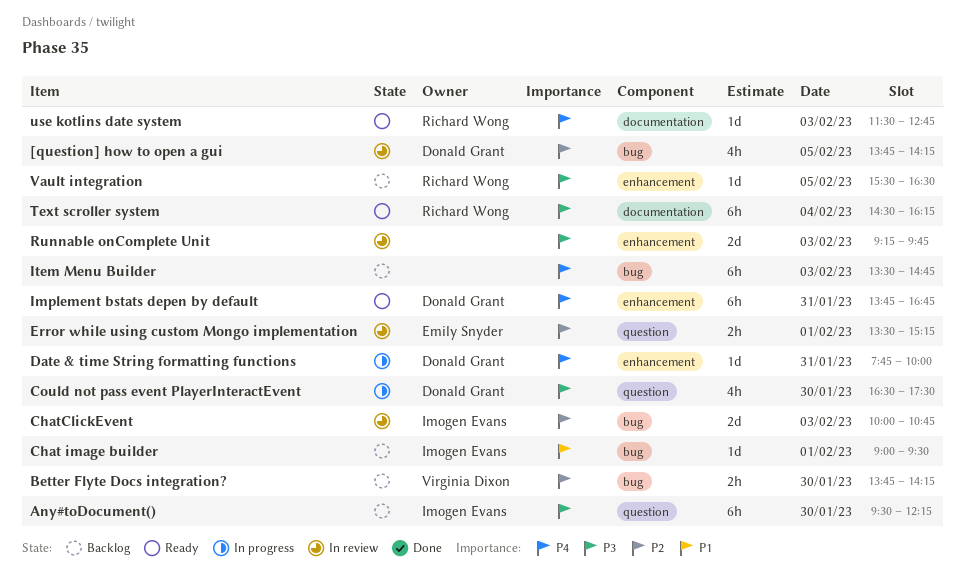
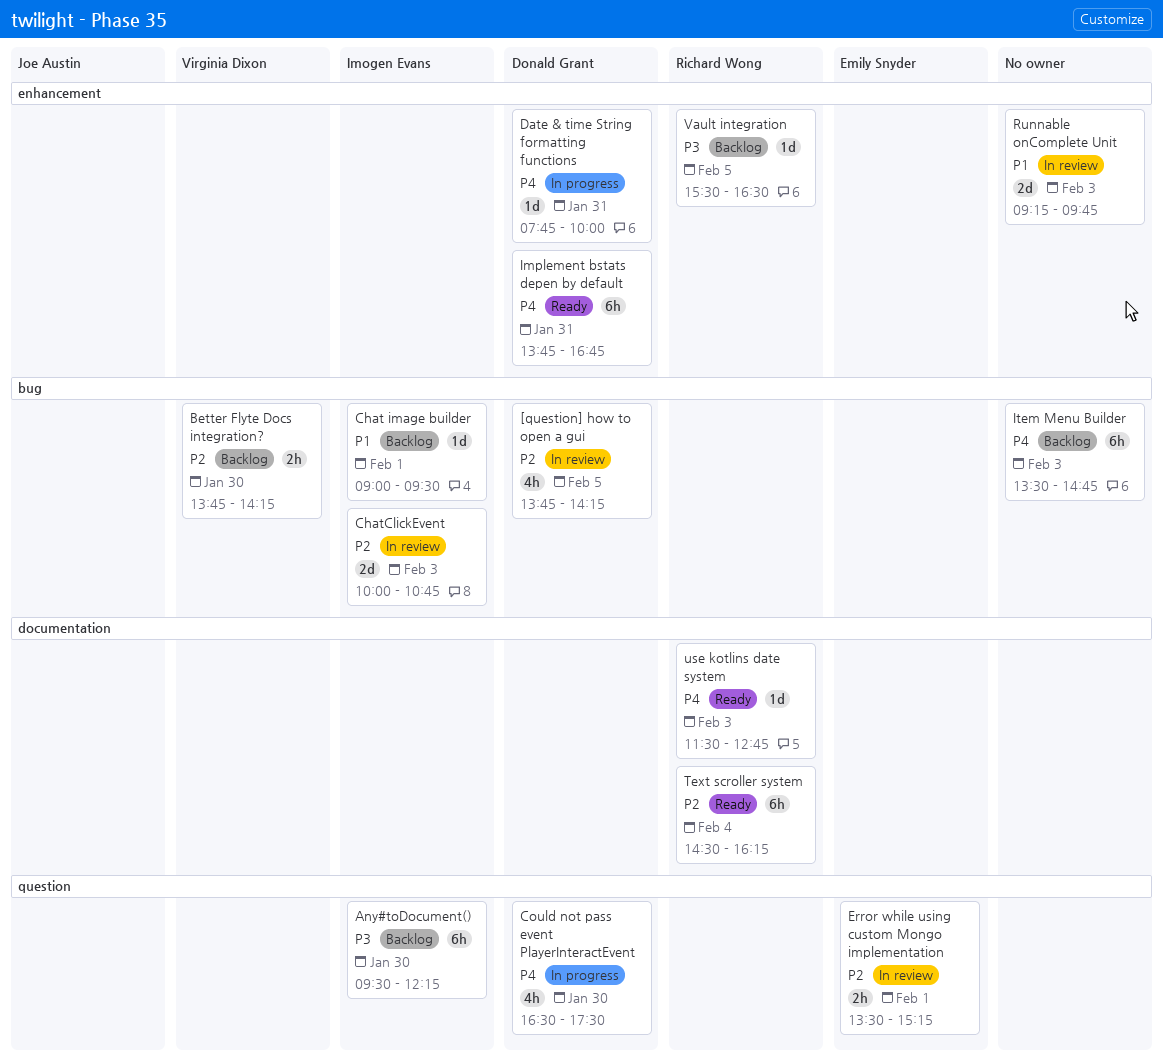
Could not pass event PlayerInteractEvent, priority: P3 -> P4
Runnable onComplete Unit, priority: P3 -> P1
Text scroller system, priority: P3 -> P2

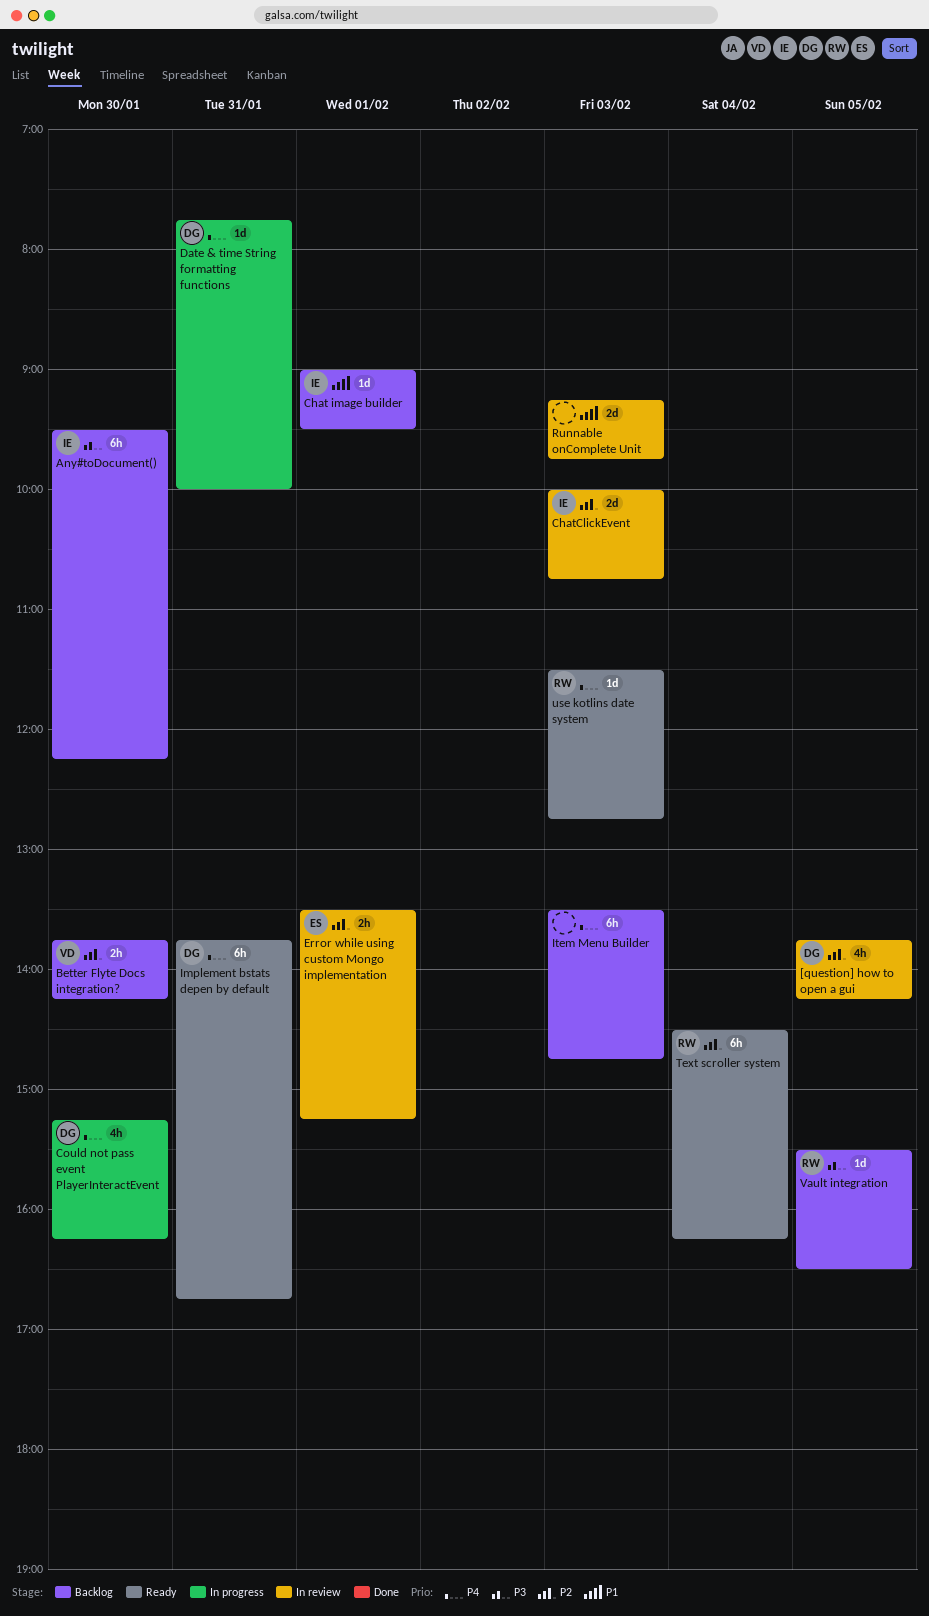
Could not pass event PlayerInteractEvent, begins: 16:30 -> 15:15
Could not pass event PlayerInteractEvent, ends: 17:30 -> 16:15

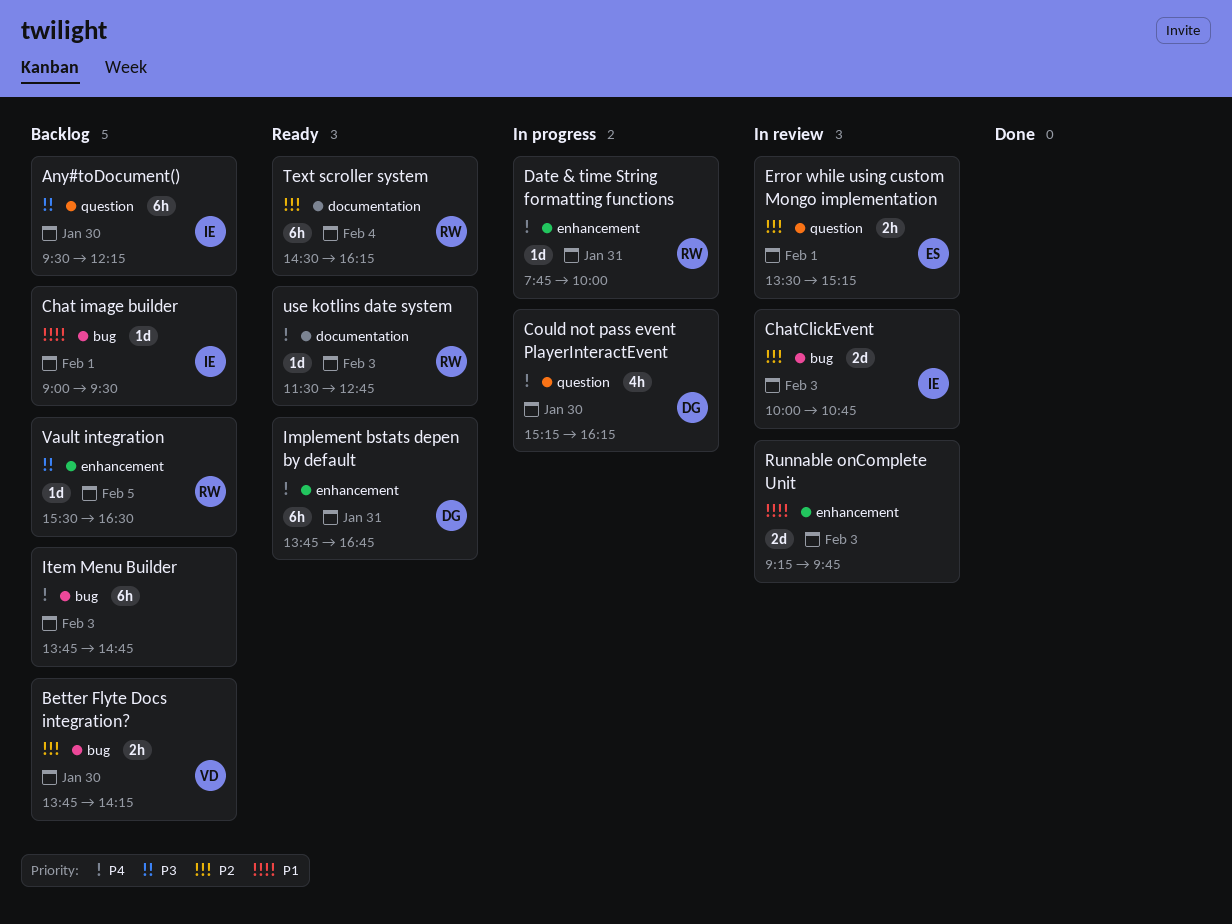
[question] how to open a gui: present -> none
Date & time String formatting functions, owner: DG -> RW
Item Menu Builder, begins: 13:30 -> 13:45

